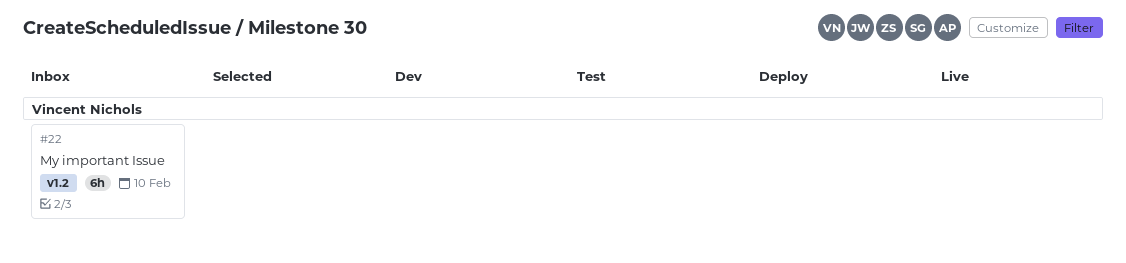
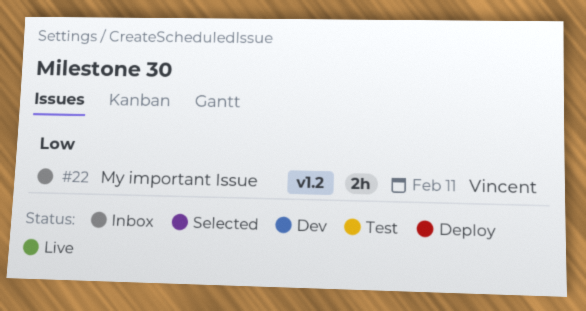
#22, estimate: 6h -> 2h
#22, due: Feb 10 -> Feb 11

